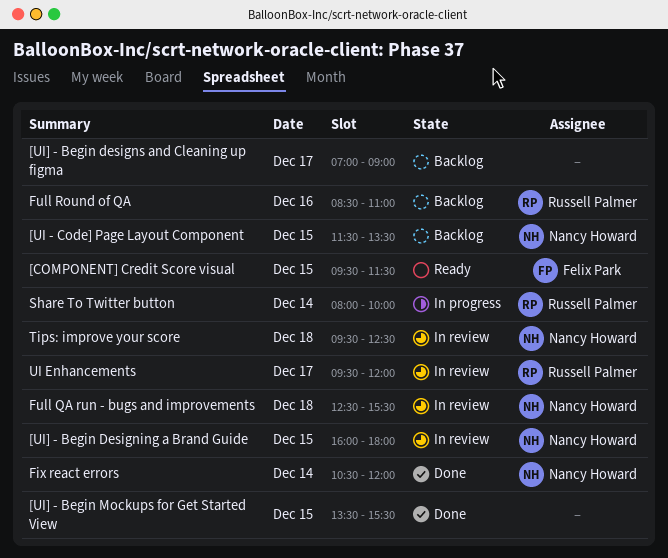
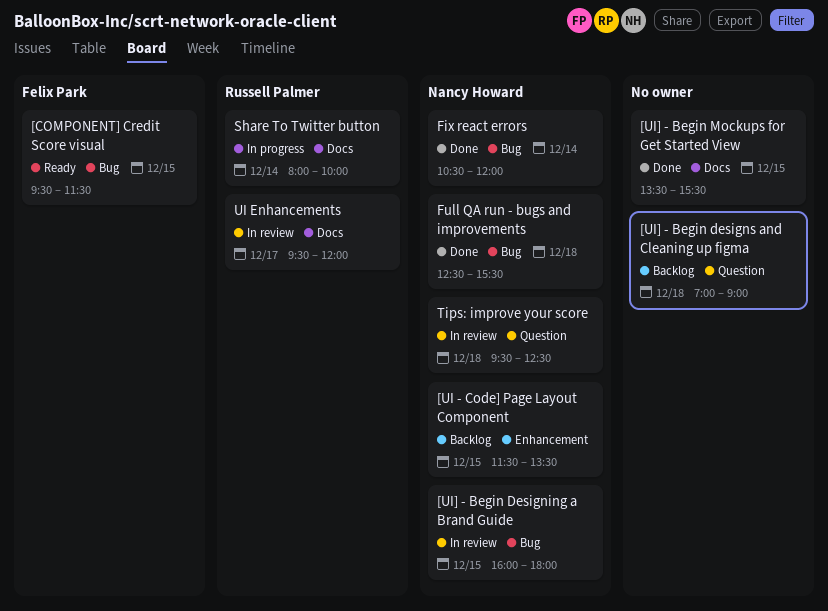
[UI] - Begin designs and Cleaning up figma, day: Dec 17 -> Dec 18
Full QA run - bugs and improvements, status: In review -> Done
Full Round of QA: present -> none

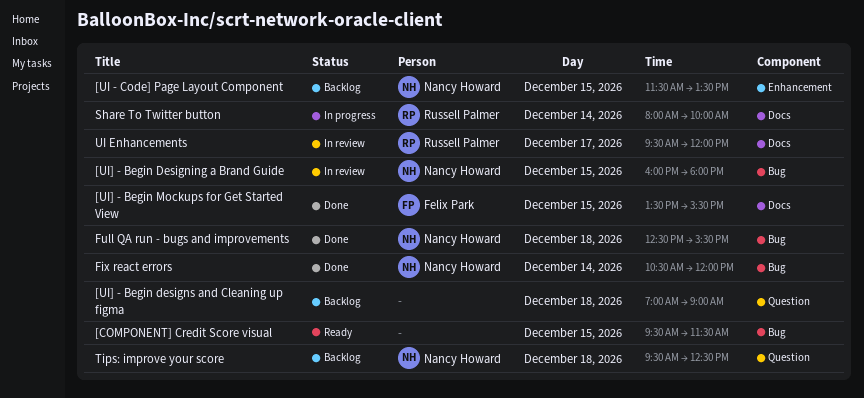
[COMPONENT] Credit Score visual, owner: Felix Park -> none
[UI] - Begin Mockups for Get Started View, owner: none -> Felix Park
Tips: improve your score, status: In review -> Backlog

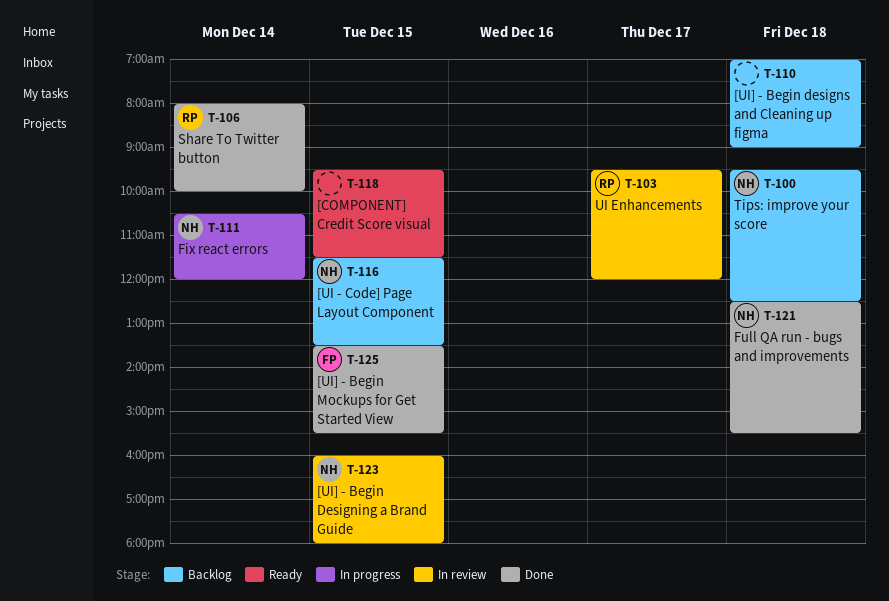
Fix react errors, status: Done -> In progress
Share To Twitter button, status: In progress -> Done

